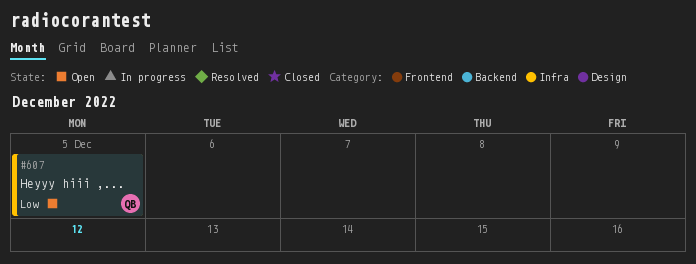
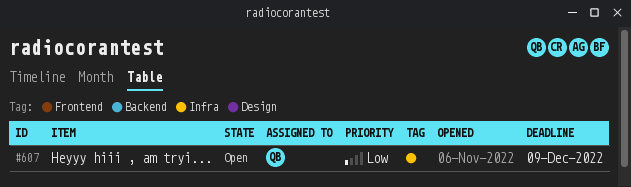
#607, due: Dec 5 -> Dec 9

